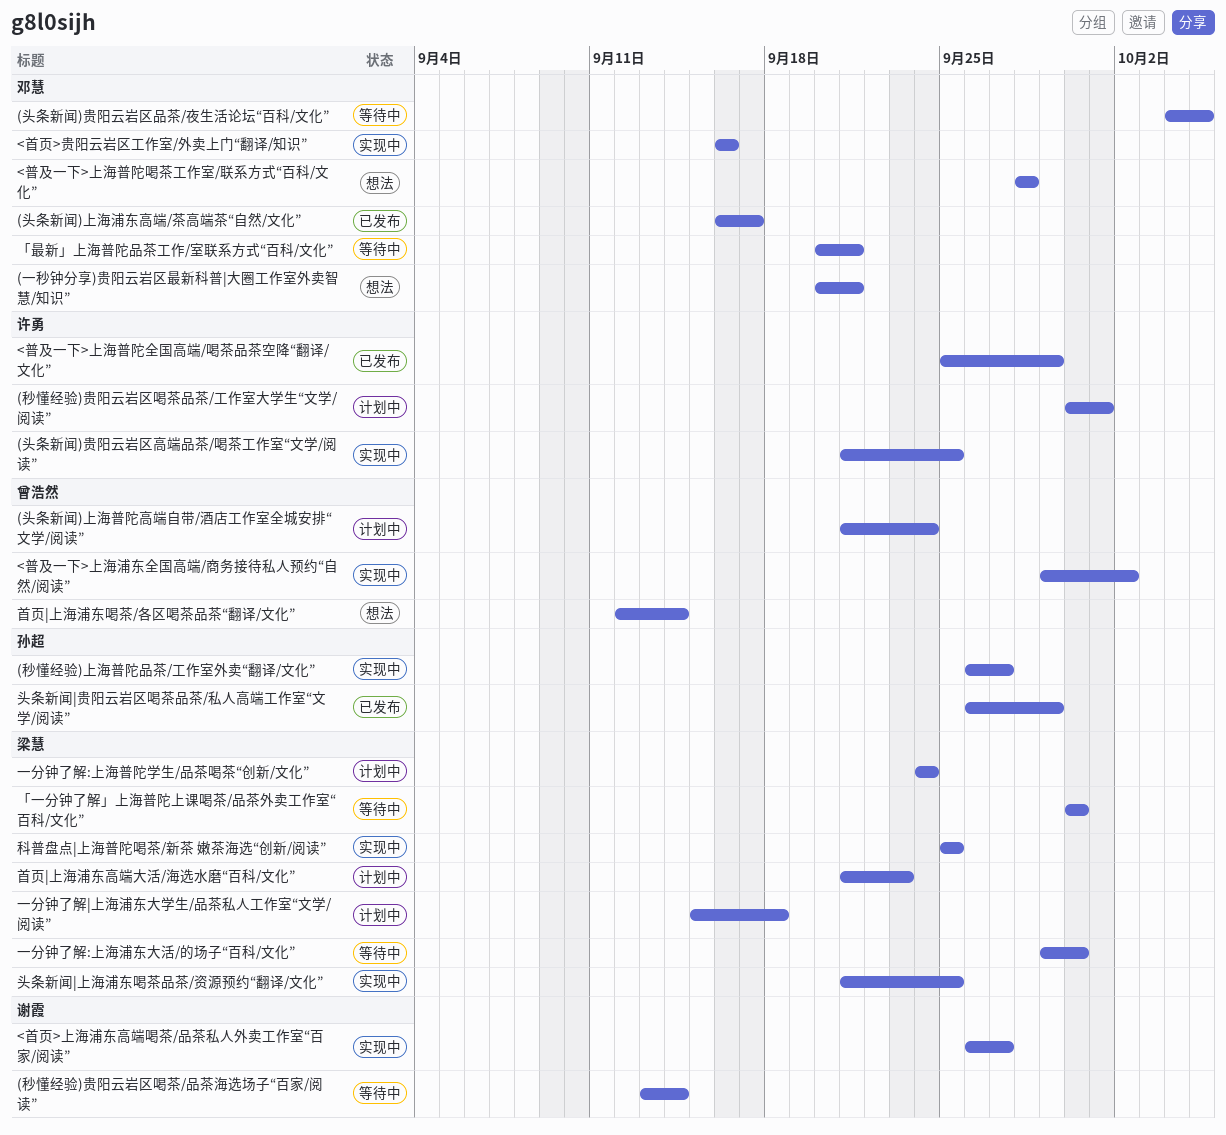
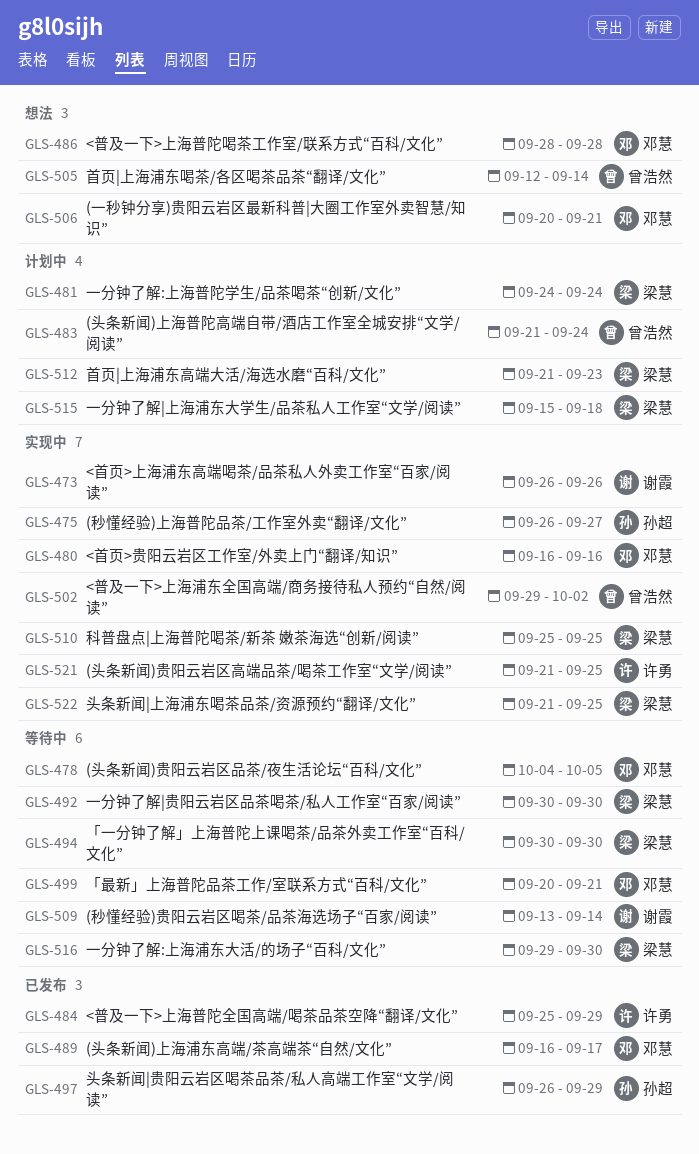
(秒懂经验)贵阳云岩区喝茶品茶/工作室大学生“文学/阅读”: present -> none
<首页>上海浦东高端喝茶/品茶私人外卖工作室“百家/阅读”, due: Sep 27 -> Sep 26
一分钟了解|贵阳云岩区品茶喝茶/私人工作室“百家/阅读”: none -> present

